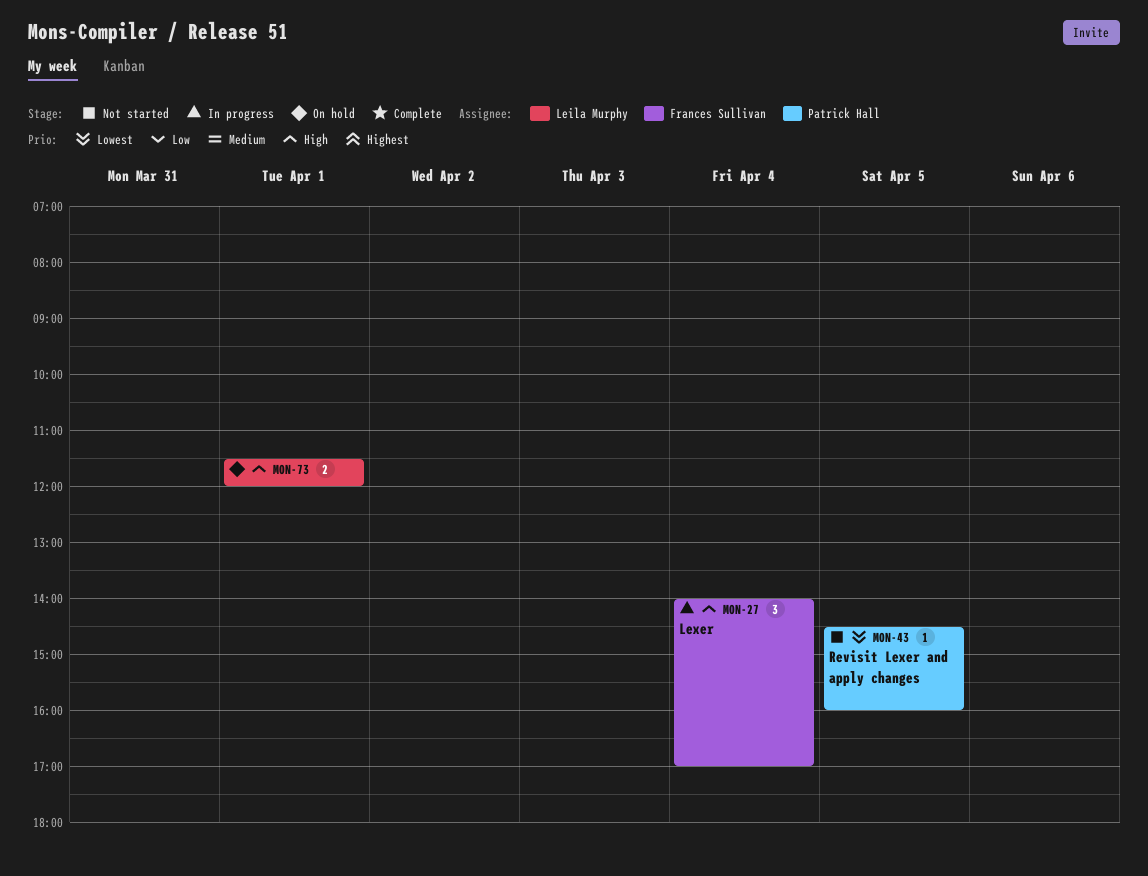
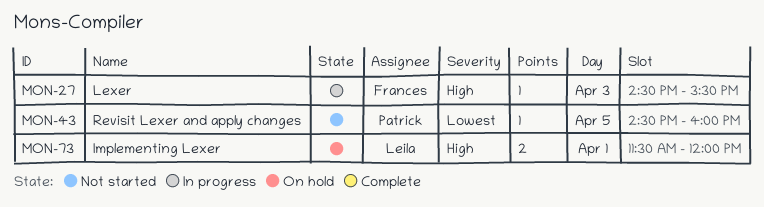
MON-27, estimate: 3 -> 1
MON-27, day: Apr 4 -> Apr 3
MON-27, begins: 14:00 -> 14:30
MON-27, ends: 17:00 -> 15:30

